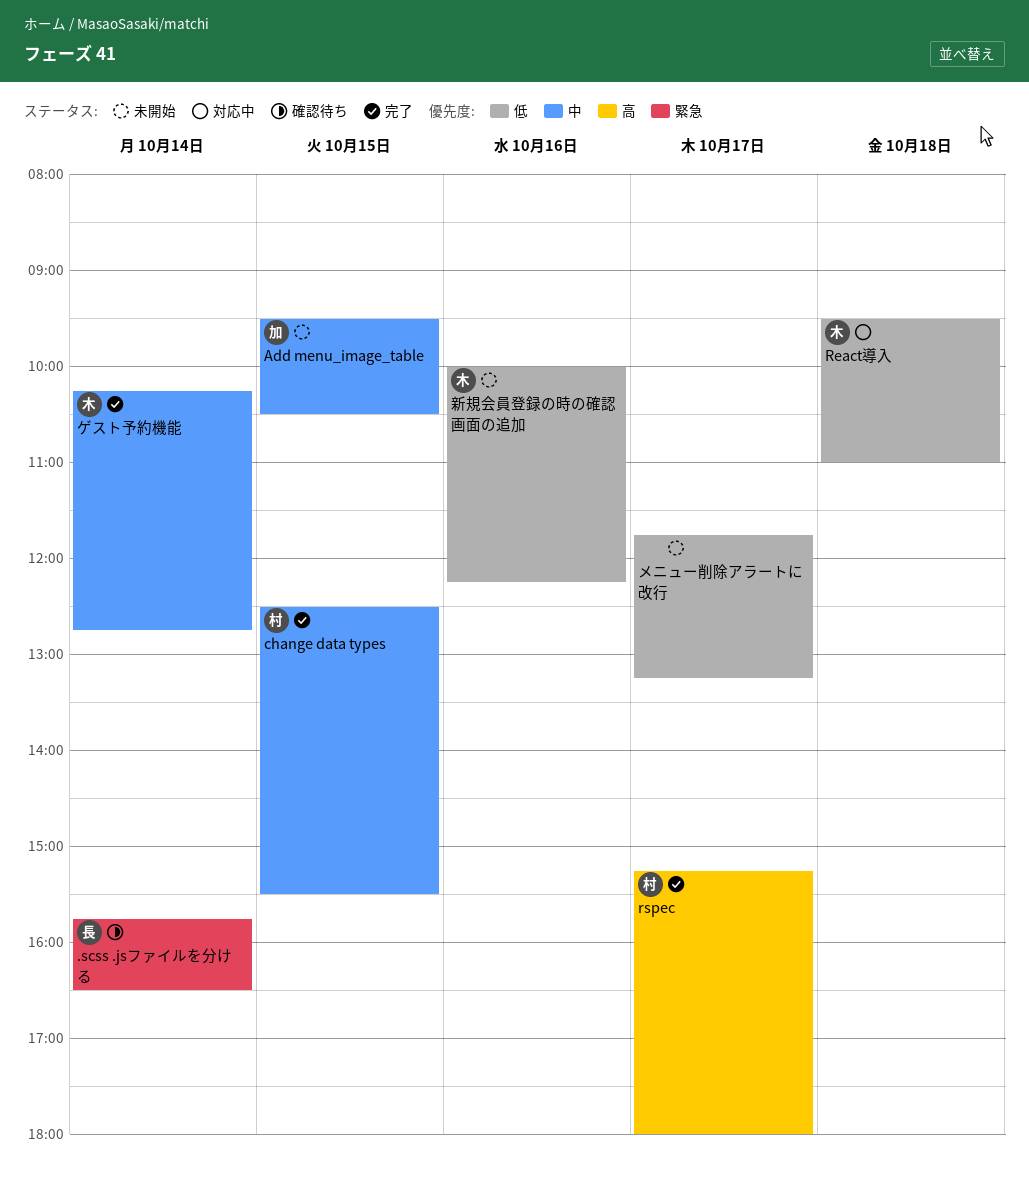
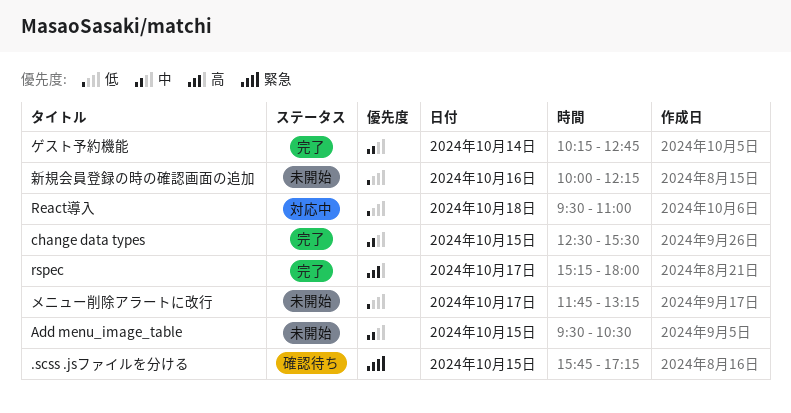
.scss .jsファイルを分ける, day: Oct 14 -> Oct 15
.scss .jsファイルを分ける, ends: 16:30 -> 17:15

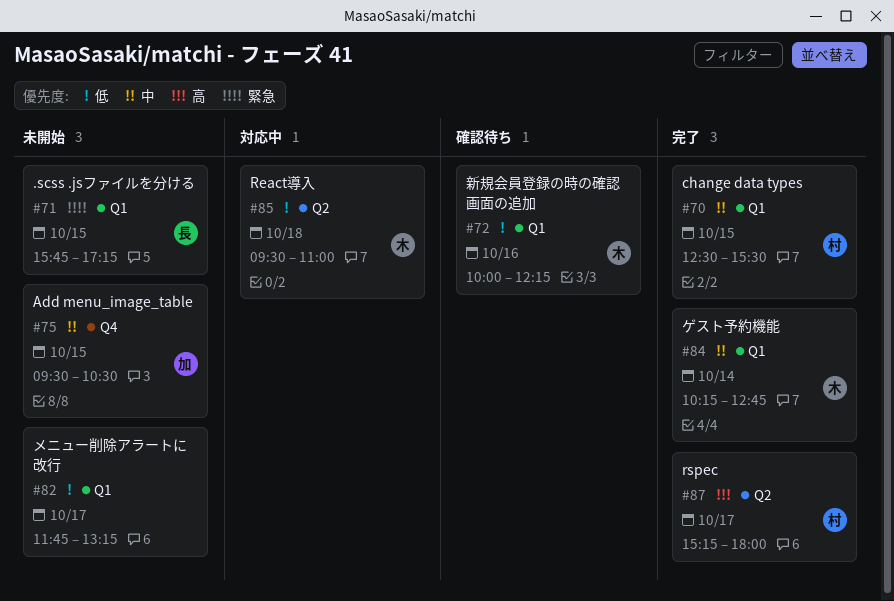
.scss .jsファイルを分ける, status: 確認待ち -> 未開始
新規会員登録の時の確認画面の追加, status: 未開始 -> 確認待ち

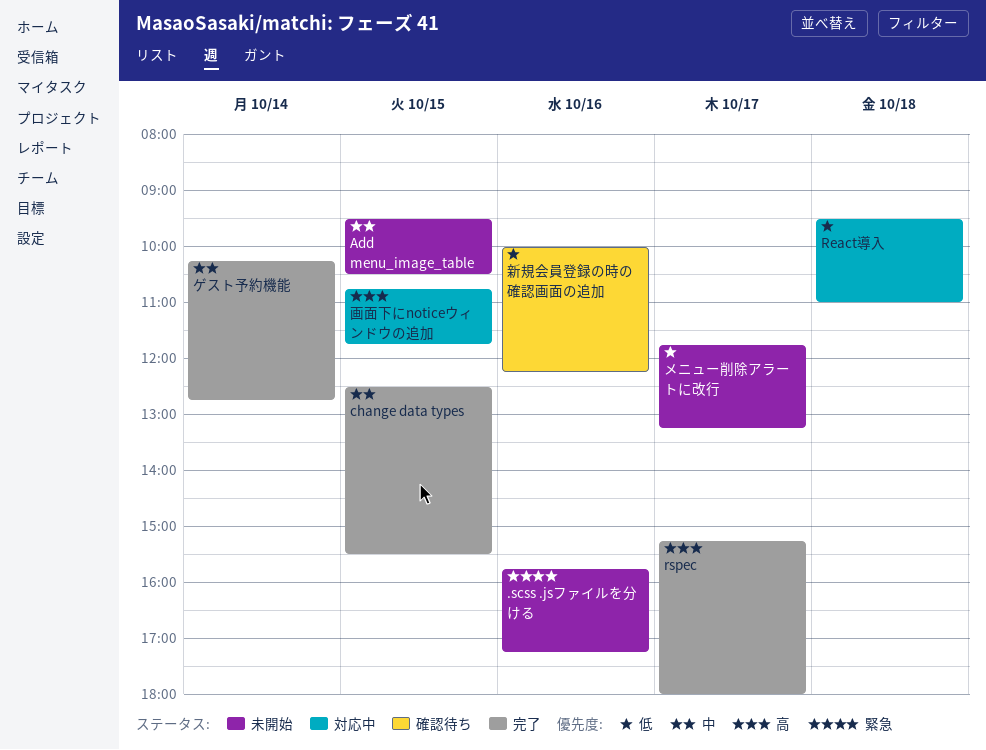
.scss .jsファイルを分ける, day: Oct 15 -> Oct 16
画面下にnoticeウィンドウの追加: none -> present

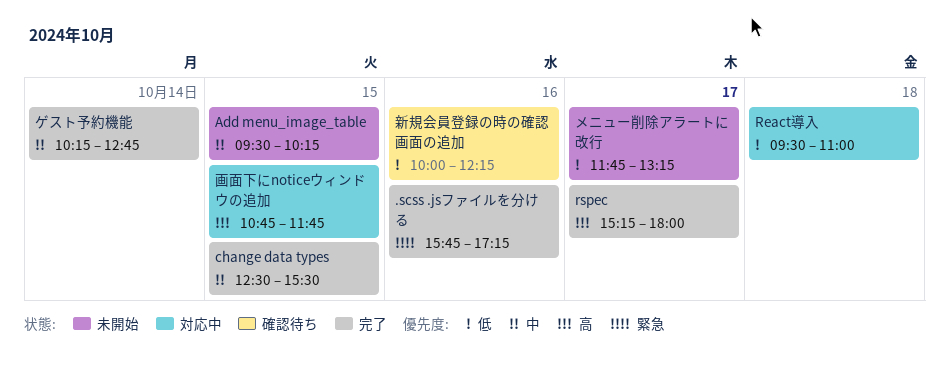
.scss .jsファイルを分ける, status: 未開始 -> 完了
Add menu_image_table, ends: 10:30 -> 10:15

